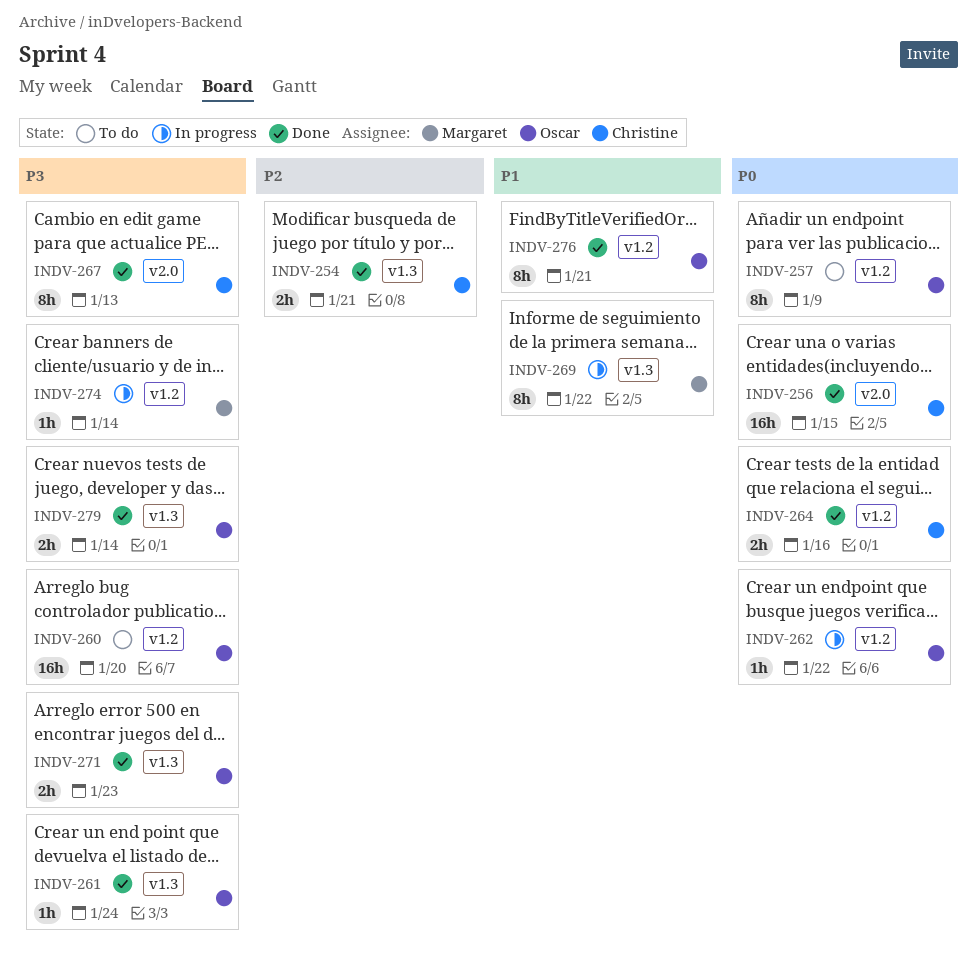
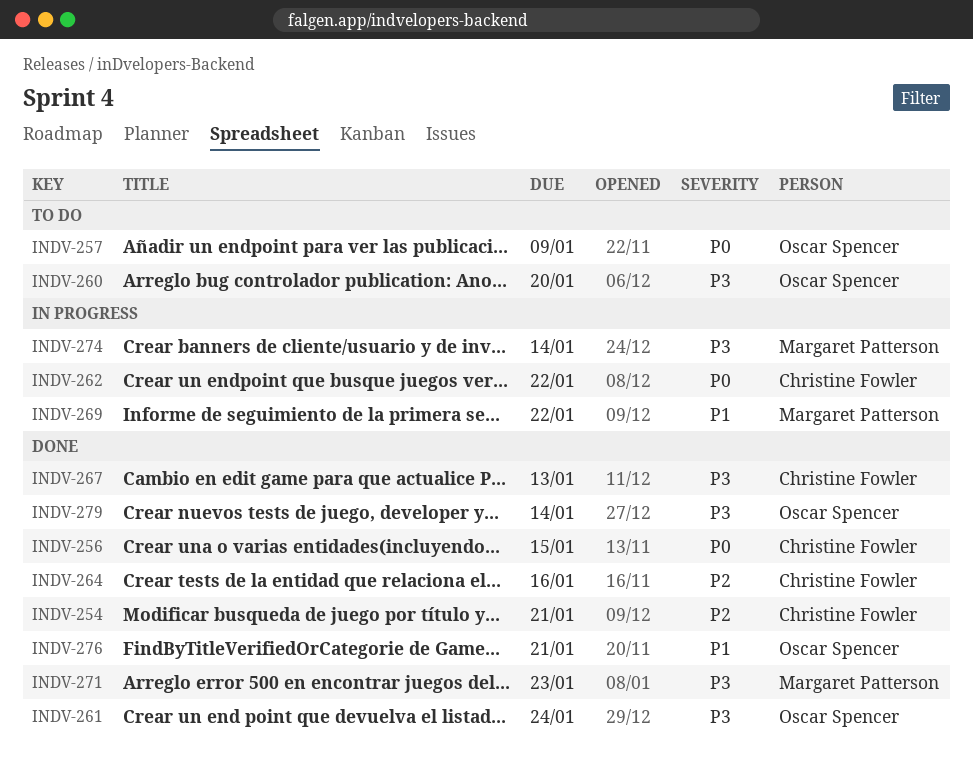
INDV-262, owner: Oscar Spencer -> Christine Fowler
INDV-264, priority: P0 -> P2
INDV-271, owner: Oscar Spencer -> Margaret Patterson

